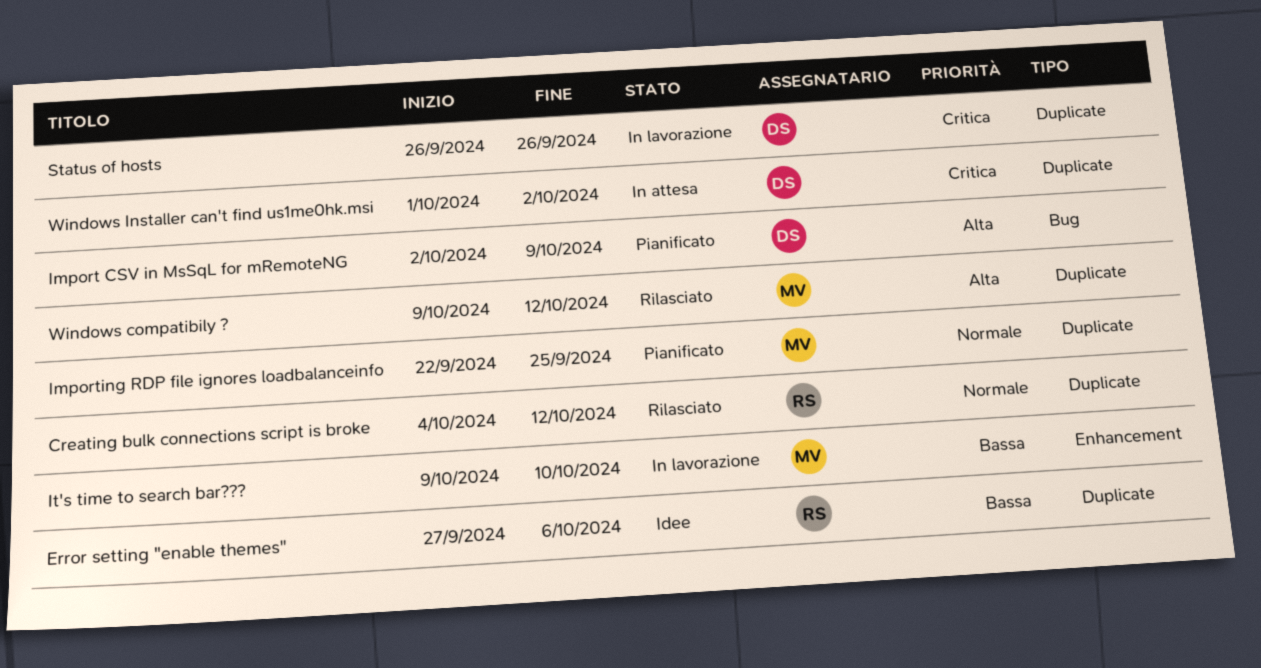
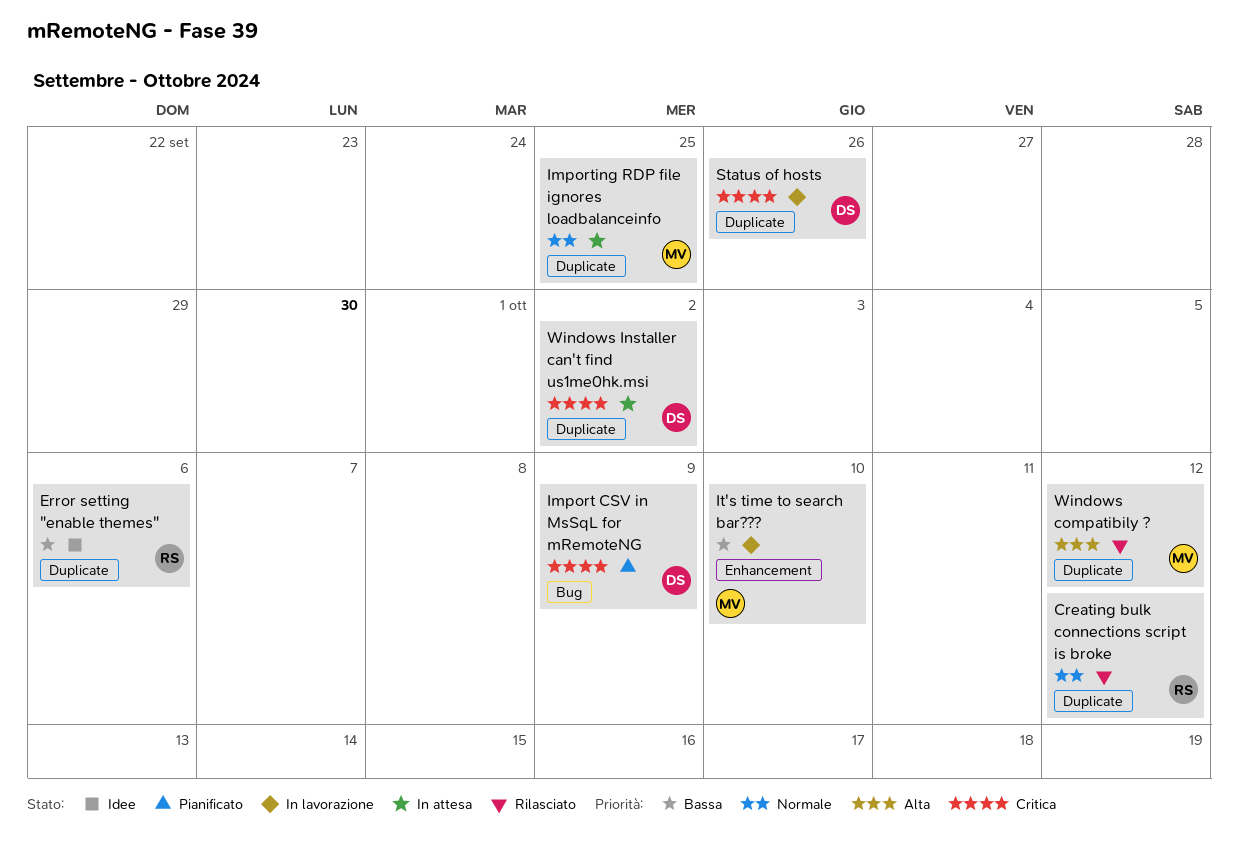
Import CSV in MsSqL for mRemoteNG, priority: Alta -> Critica
Importing RDP file ignores loadbalanceinfo, status: Pianificato -> In attesa

